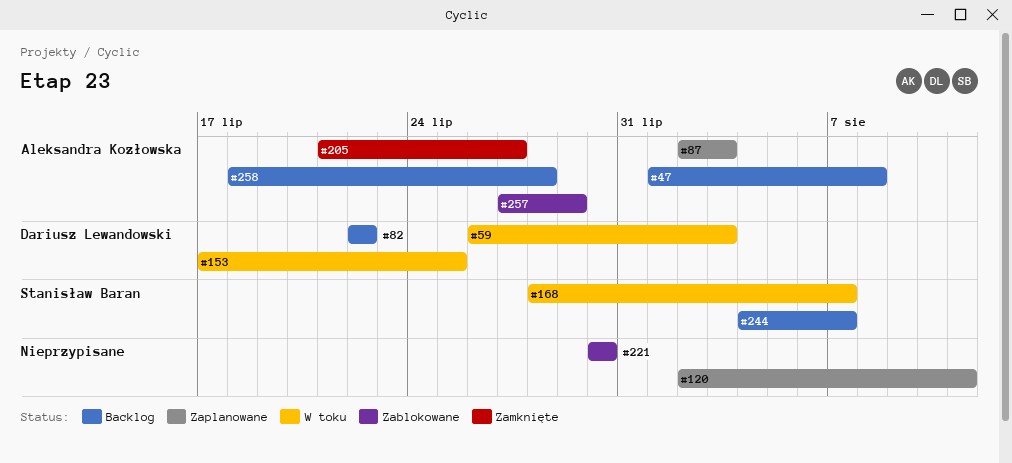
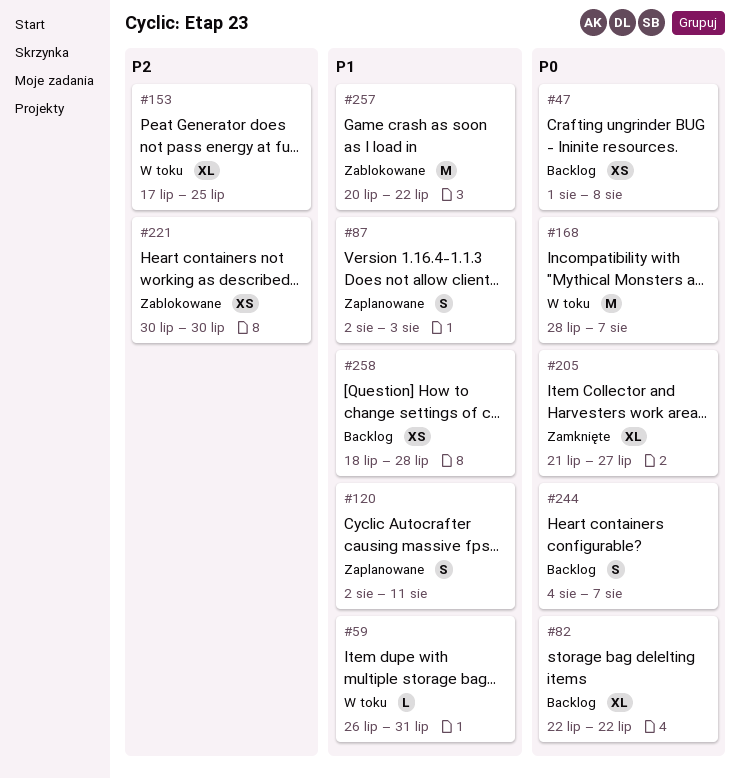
#59, due: Aug 3 -> Jul 31
#257, start: Jul 27 -> Jul 20
#257, due: Jul 29 -> Jul 22

